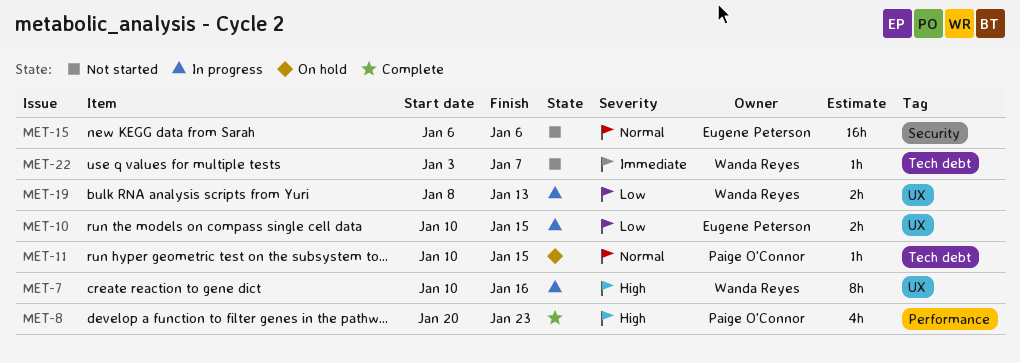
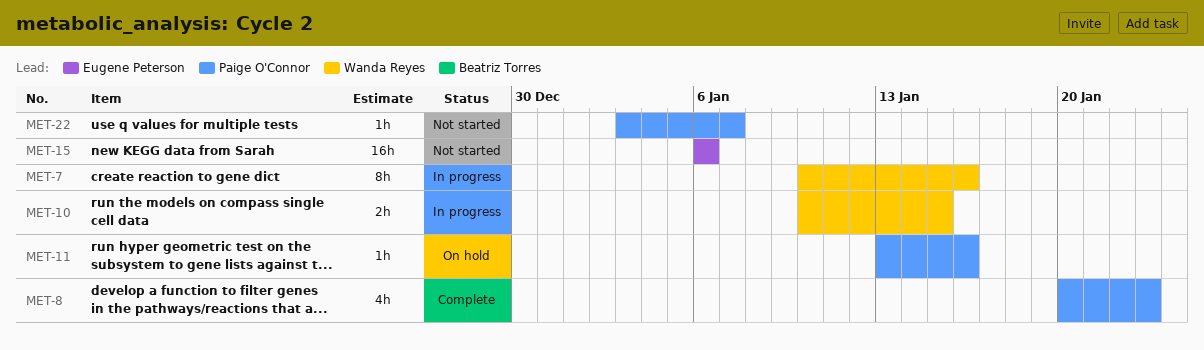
MET-10, owner: Eugene Peterson -> Wanda Reyes
MET-11, start: Jan 10 -> Jan 13
MET-11, due: Jan 15 -> Jan 16
MET-19: present -> none
MET-22, owner: Wanda Reyes -> Paige O'Connor

